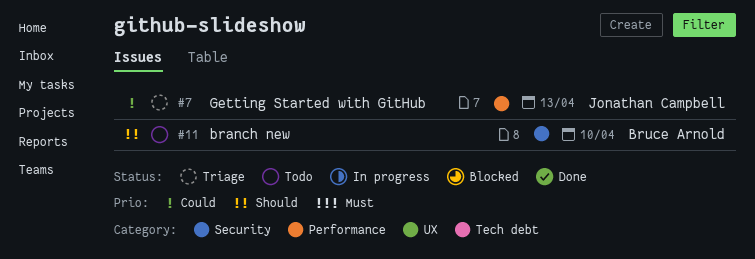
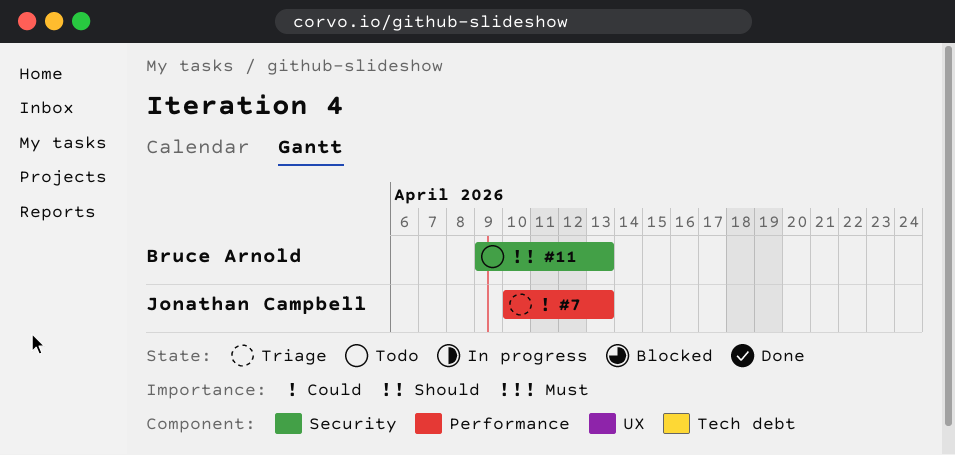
#11, due: Apr 10 -> Apr 13

